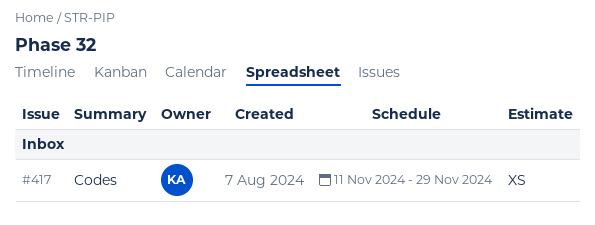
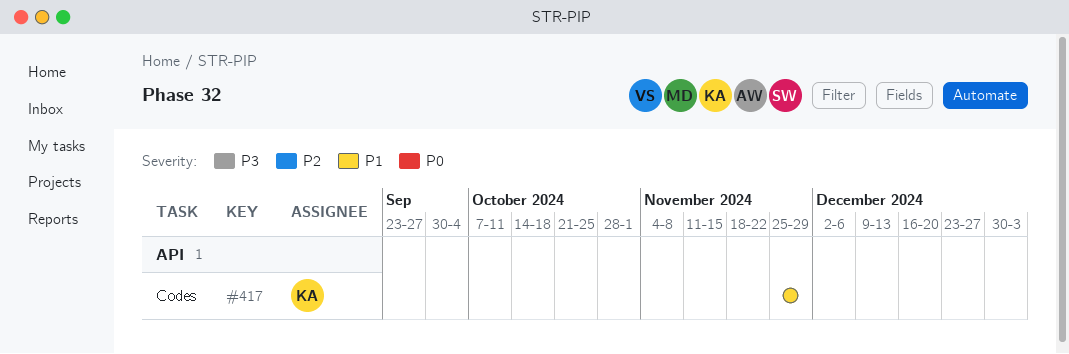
#417, start: Nov 11 -> Nov 25

